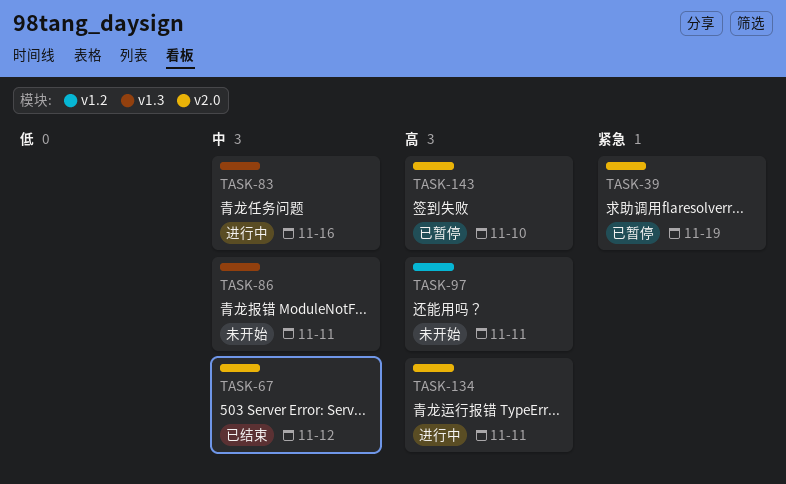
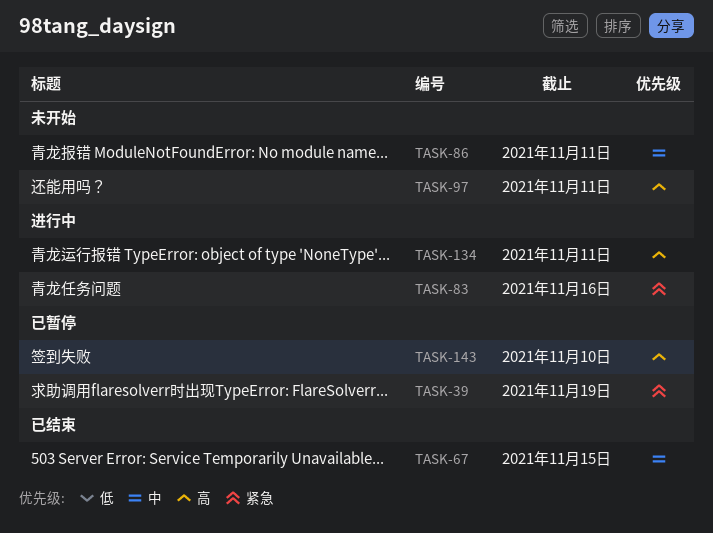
TASK-67, due: Nov 12 -> Nov 15
TASK-83, priority: 中 -> 紧急

